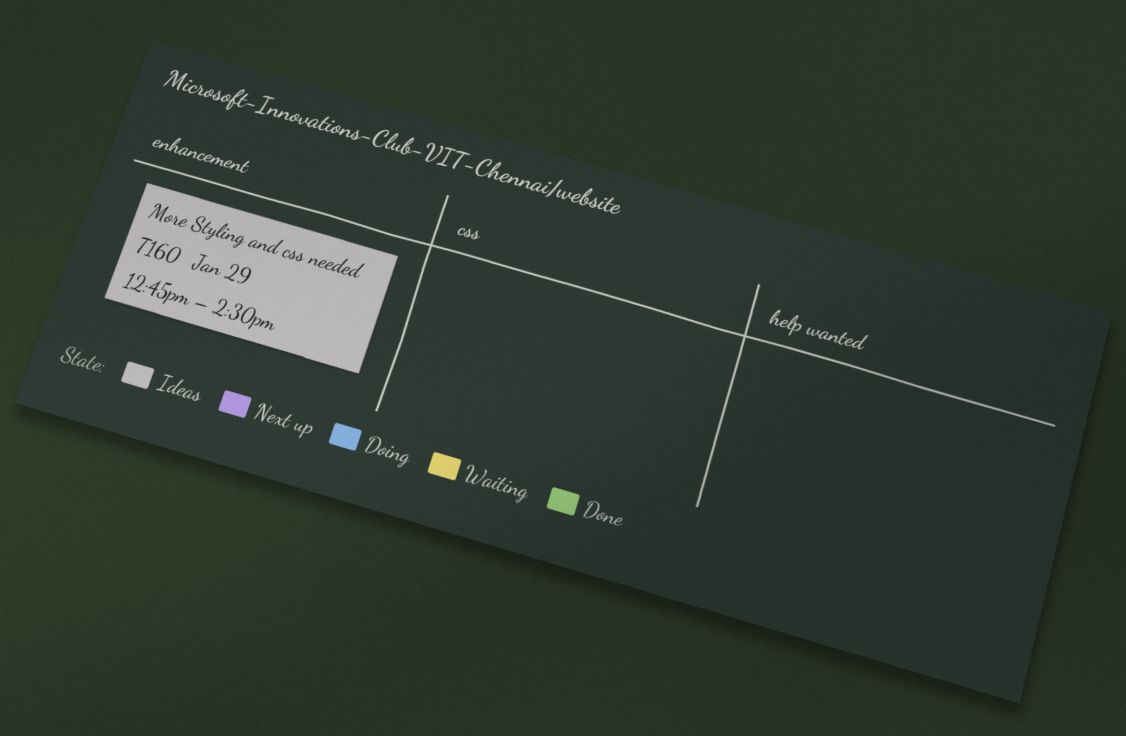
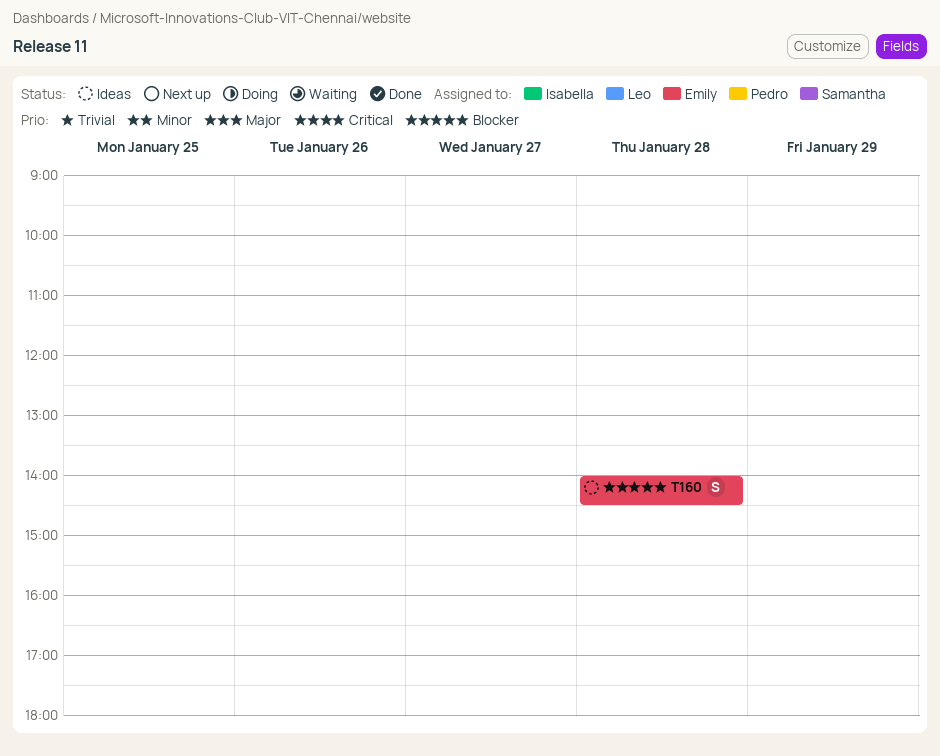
T160, day: Jan 29 -> Jan 28
T160, begins: 12:45 -> 14:00

